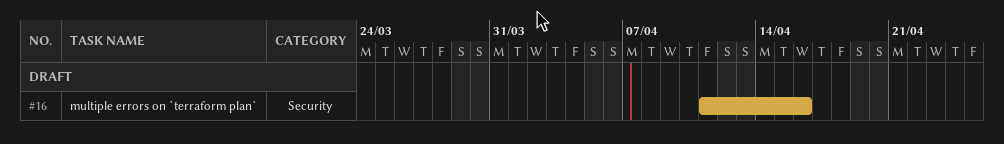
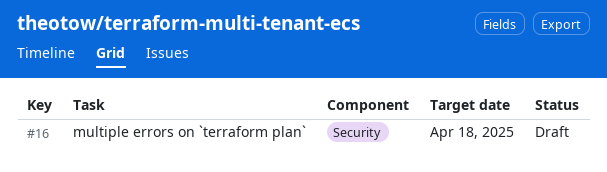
#16, due: Apr 16 -> Apr 18

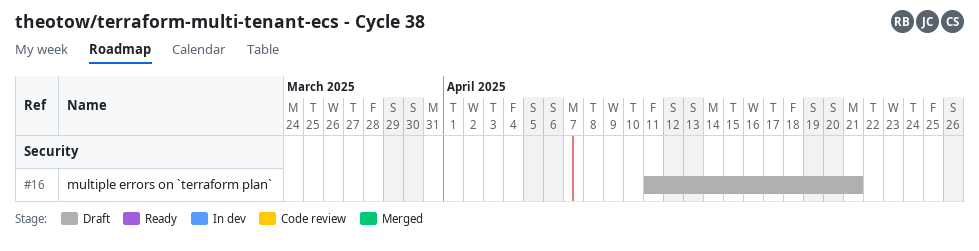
#16, due: Apr 18 -> Apr 21

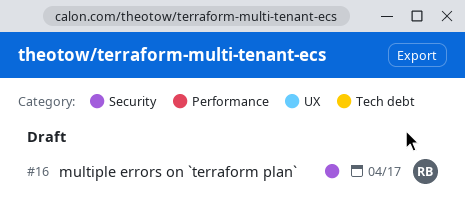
#16, due: Apr 21 -> Apr 17

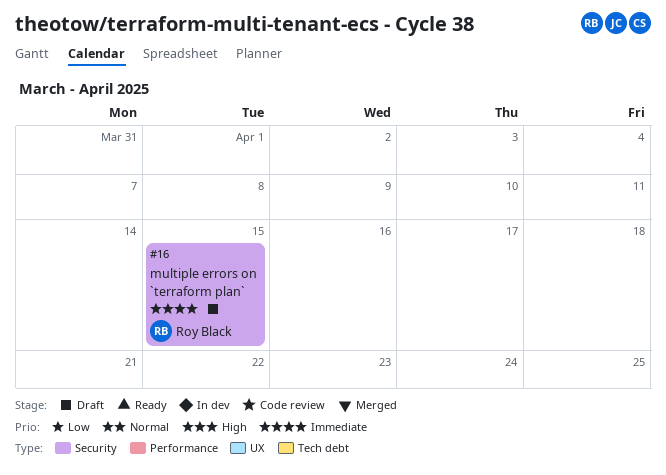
#16, due: Apr 17 -> Apr 15

